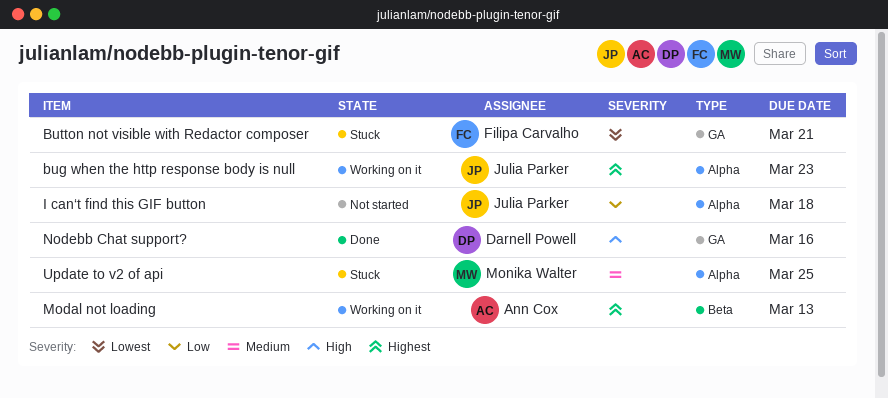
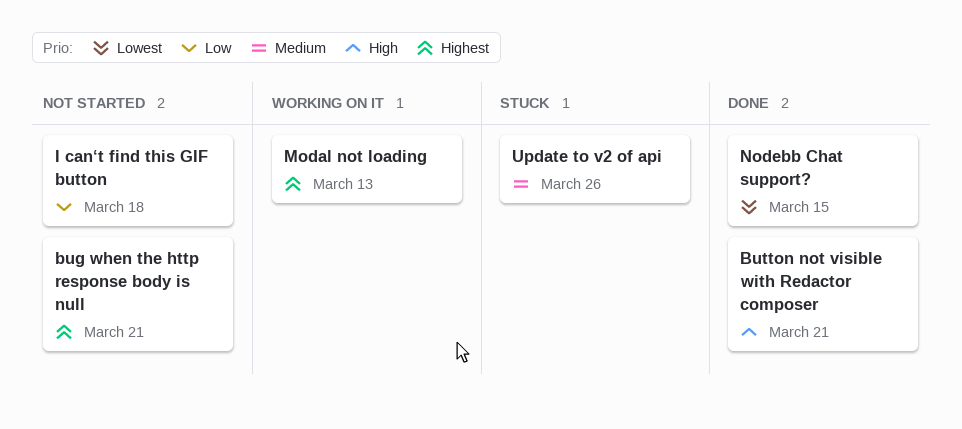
bug when the http response body is null, status: Working on it -> Not started
bug when the http response body is null, due: Mar 23 -> Mar 21
Button not visible with Redactor composer, status: Stuck -> Done
Button not visible with Redactor composer, priority: Lowest -> High
Nodebb Chat support?, priority: High -> Lowest
Nodebb Chat support?, due: Mar 16 -> Mar 15
Update to v2 of api, due: Mar 25 -> Mar 26

